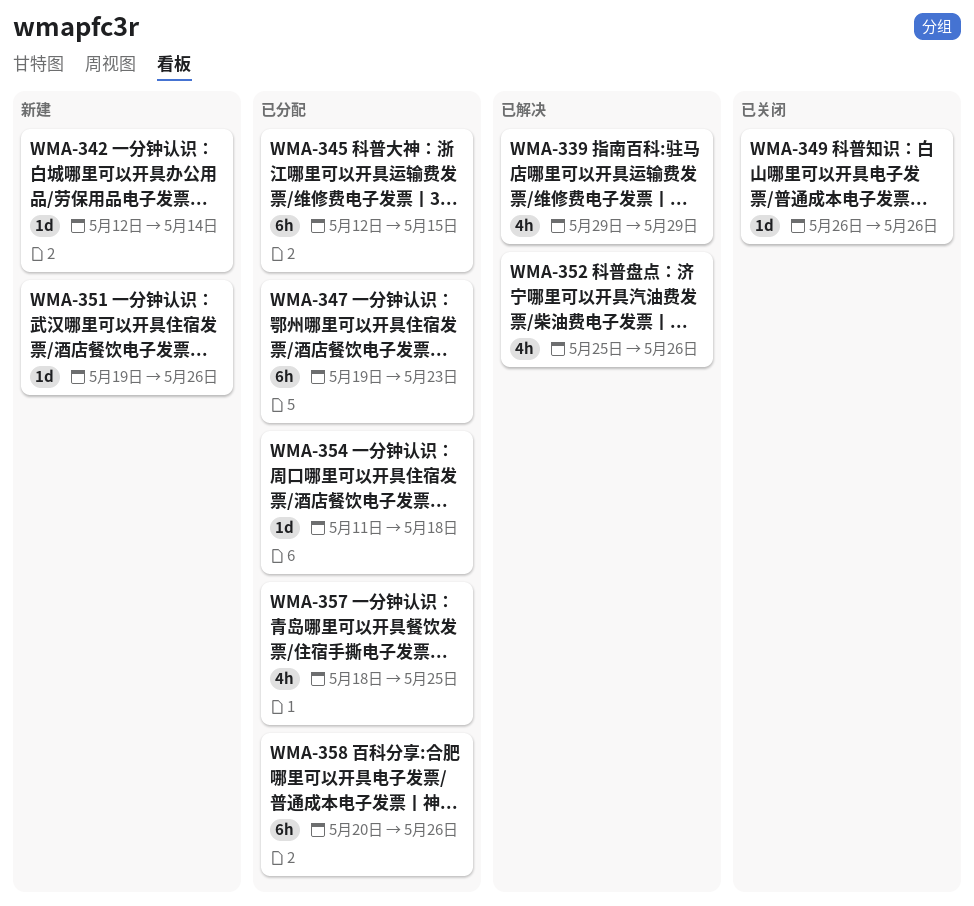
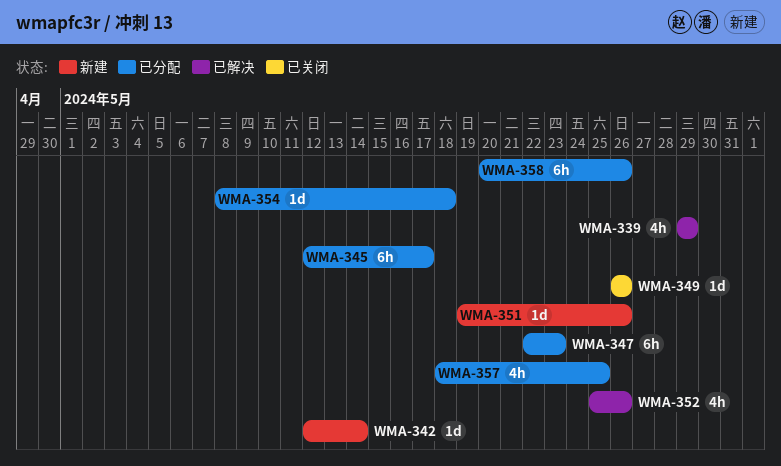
WMA-345, due: May 15 -> May 17
WMA-347, start: May 19 -> May 22
WMA-354, start: May 11 -> May 8

